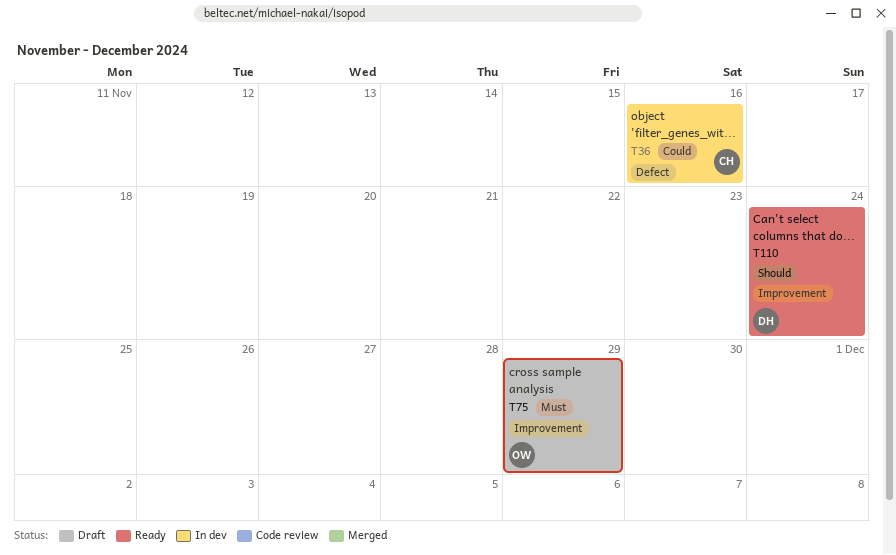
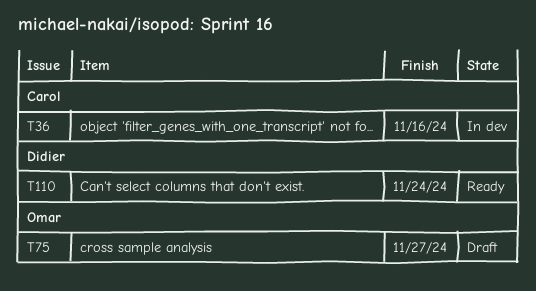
T75, due: Nov 29 -> Nov 27

